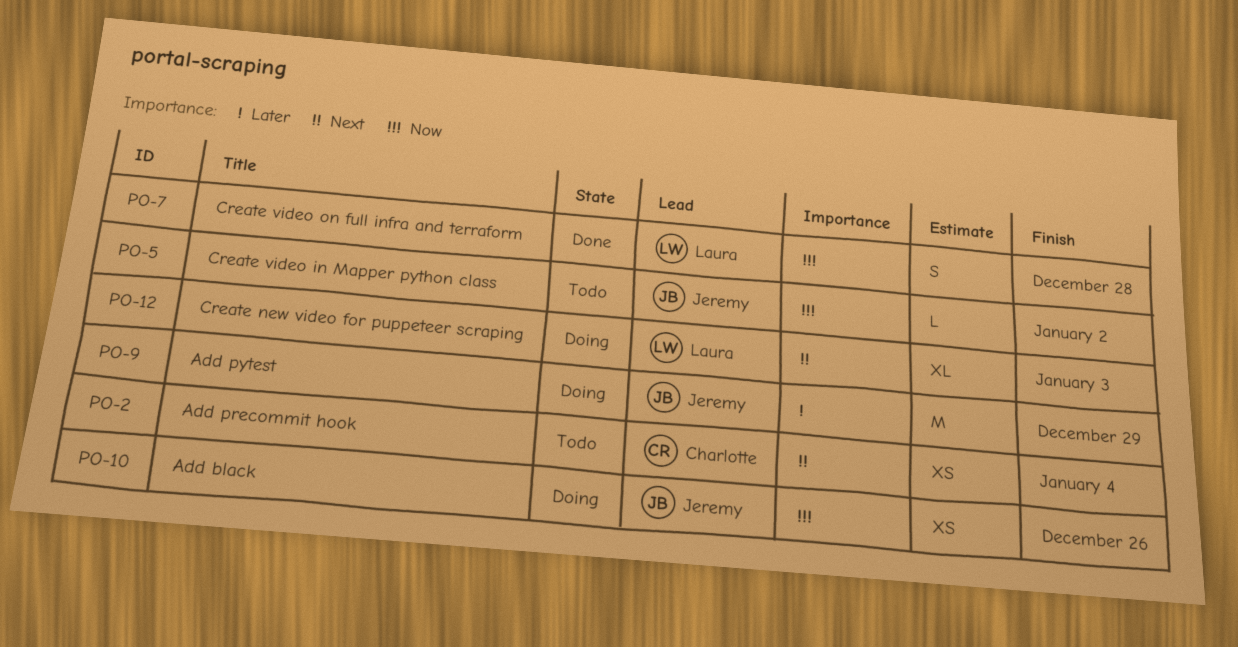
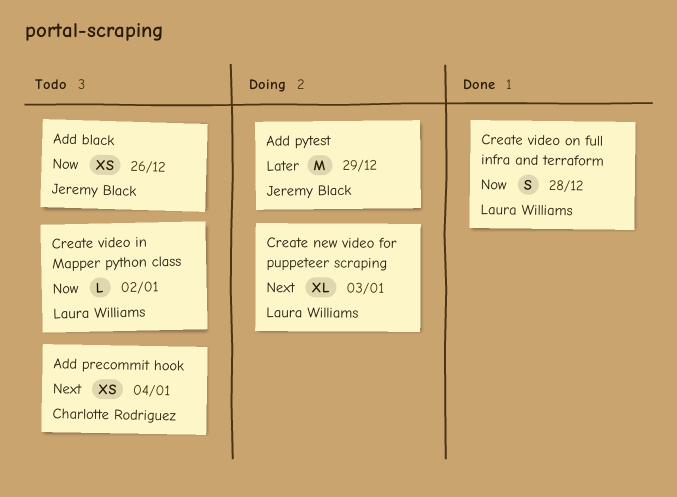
Add black, status: Doing -> Todo
Create video in Mapper python class, owner: Jeremy Black -> Laura Williams

